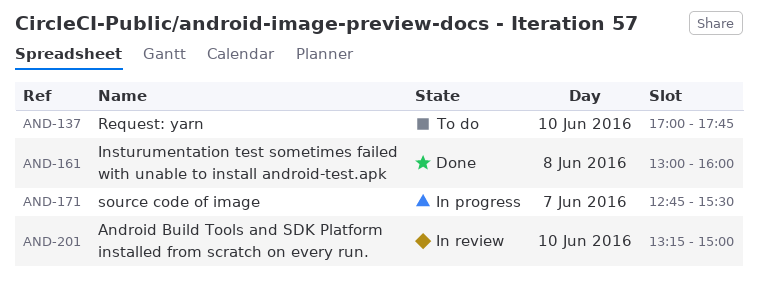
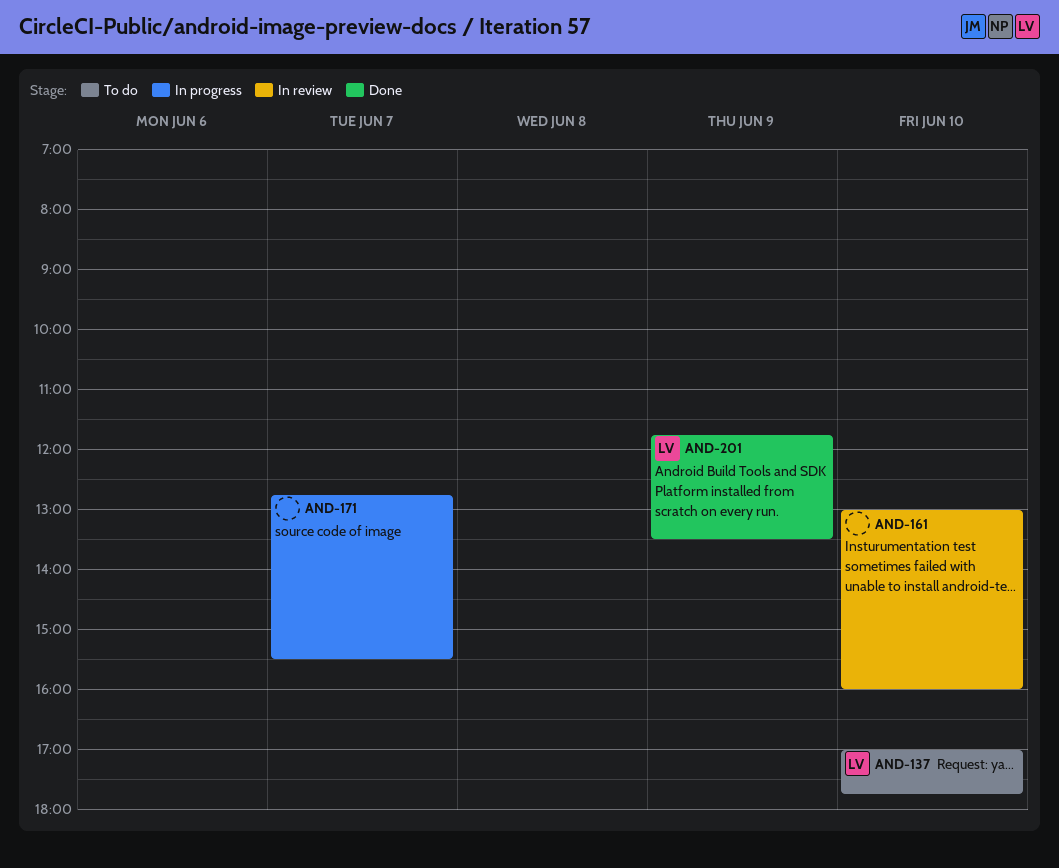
AND-161, status: Done -> In review
AND-161, day: Jun 8 -> Jun 10
AND-201, status: In review -> Done
AND-201, day: Jun 10 -> Jun 9
AND-201, begins: 13:15 -> 11:45
AND-201, ends: 15:00 -> 13:30

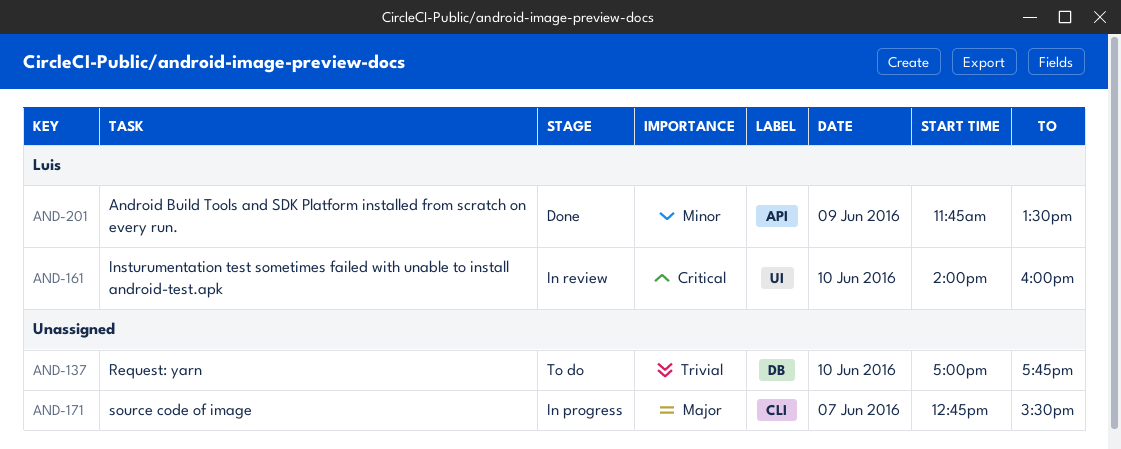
AND-137, owner: Luis -> none
AND-161, owner: none -> Luis
AND-161, begins: 13:00 -> 14:00

